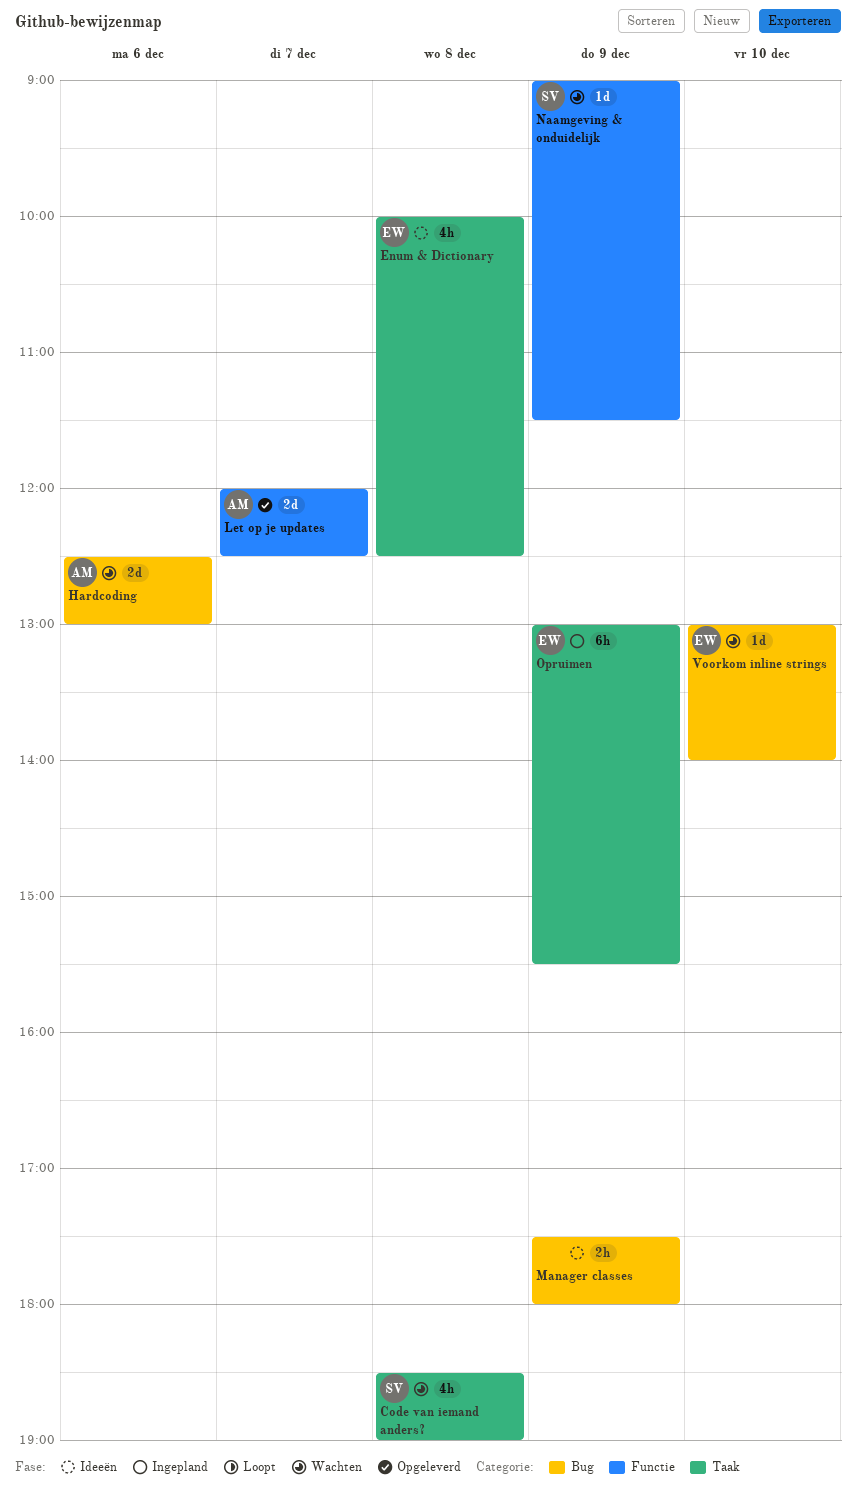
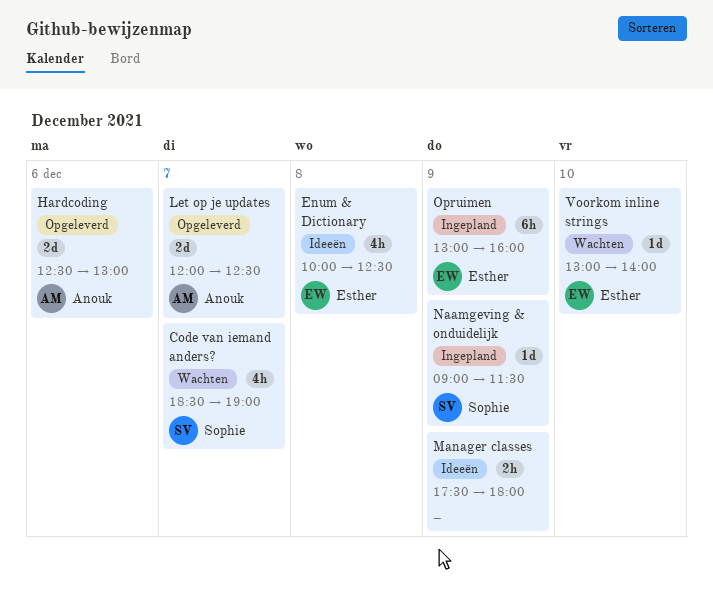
Code van iemand anders?, day: Dec 8 -> Dec 7
Hardcoding, status: Wachten -> Opgeleverd
Naamgeving & onduidelijk, status: Wachten -> Ingepland
Opruimen, ends: 15:30 -> 16:00

